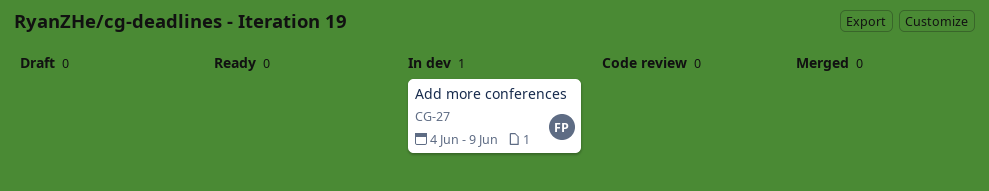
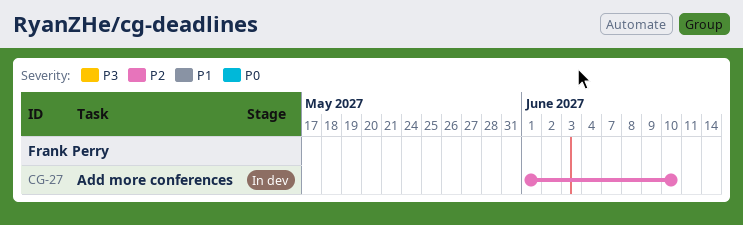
CG-27, start: Jun 4 -> Jun 1
CG-27, due: Jun 9 -> Jun 10

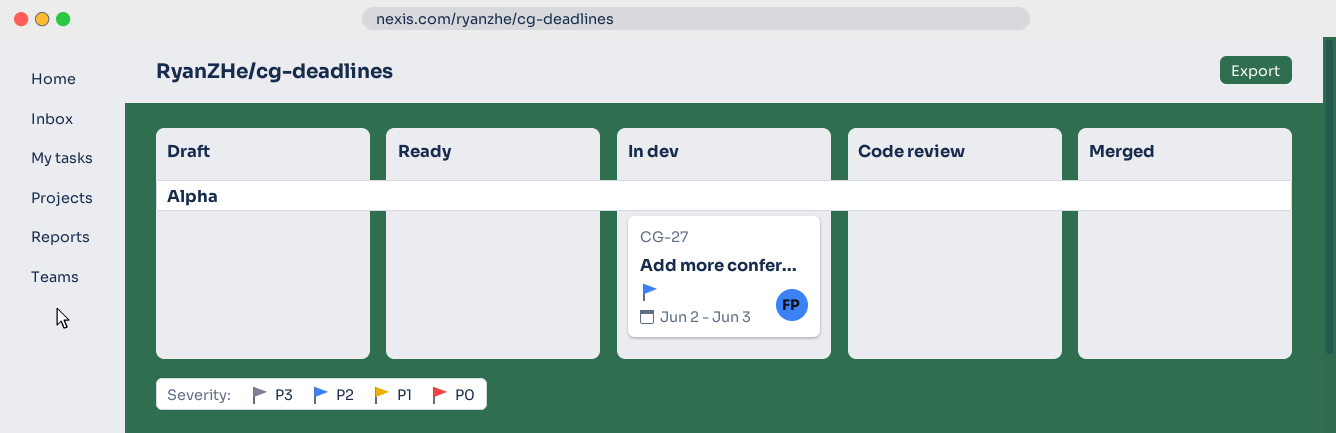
CG-27, start: Jun 1 -> Jun 2
CG-27, due: Jun 10 -> Jun 3

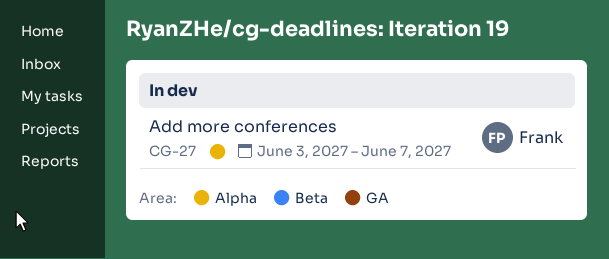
CG-27, start: Jun 2 -> Jun 3
CG-27, due: Jun 3 -> Jun 7

